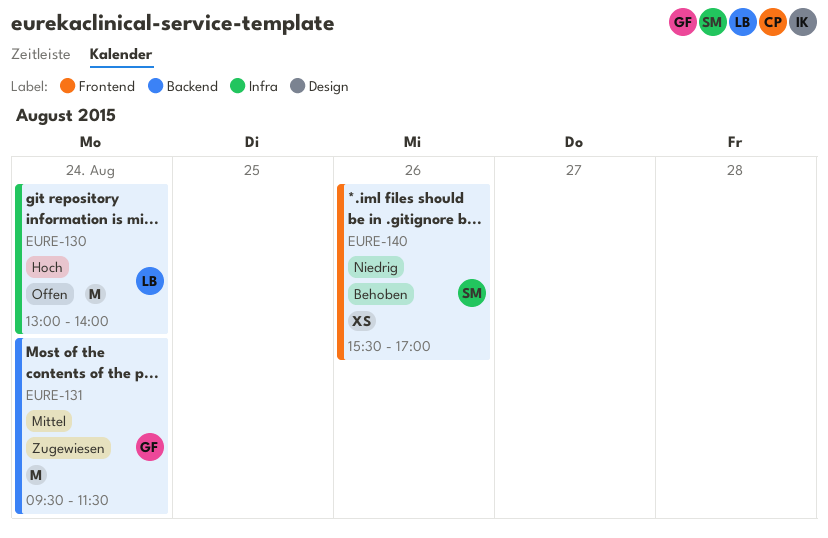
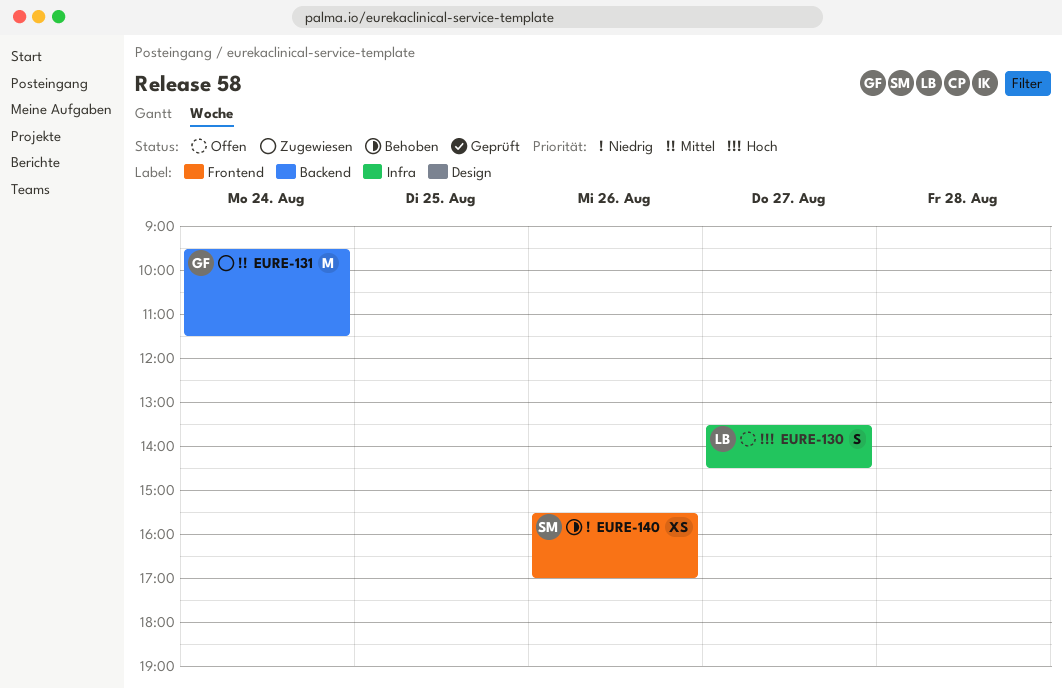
EURE-130, estimate: M -> S
EURE-130, day: Aug 24 -> Aug 27
EURE-130, begins: 13:00 -> 13:30
EURE-130, ends: 14:00 -> 14:30

